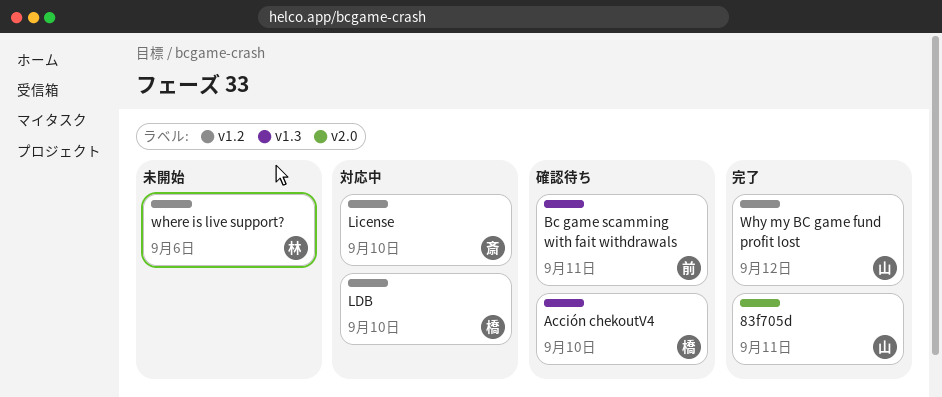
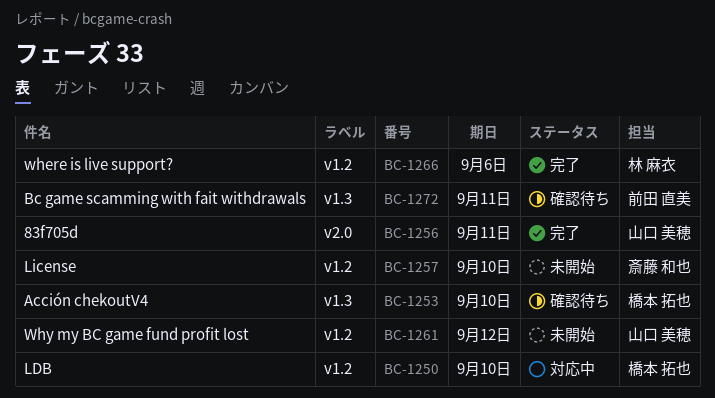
License, status: 対応中 -> 未開始
where is live support?, status: 未開始 -> 完了
Why my BC game fund profit lost, status: 完了 -> 未開始

